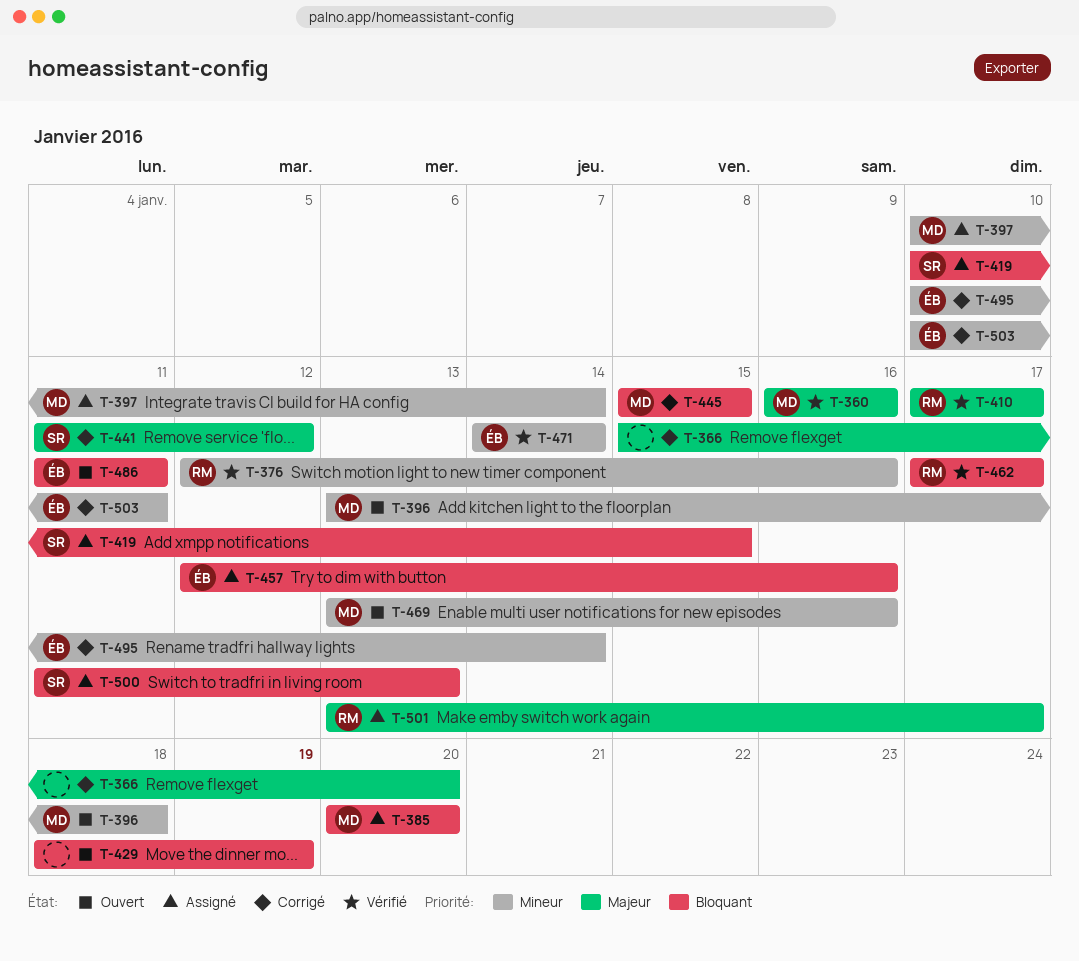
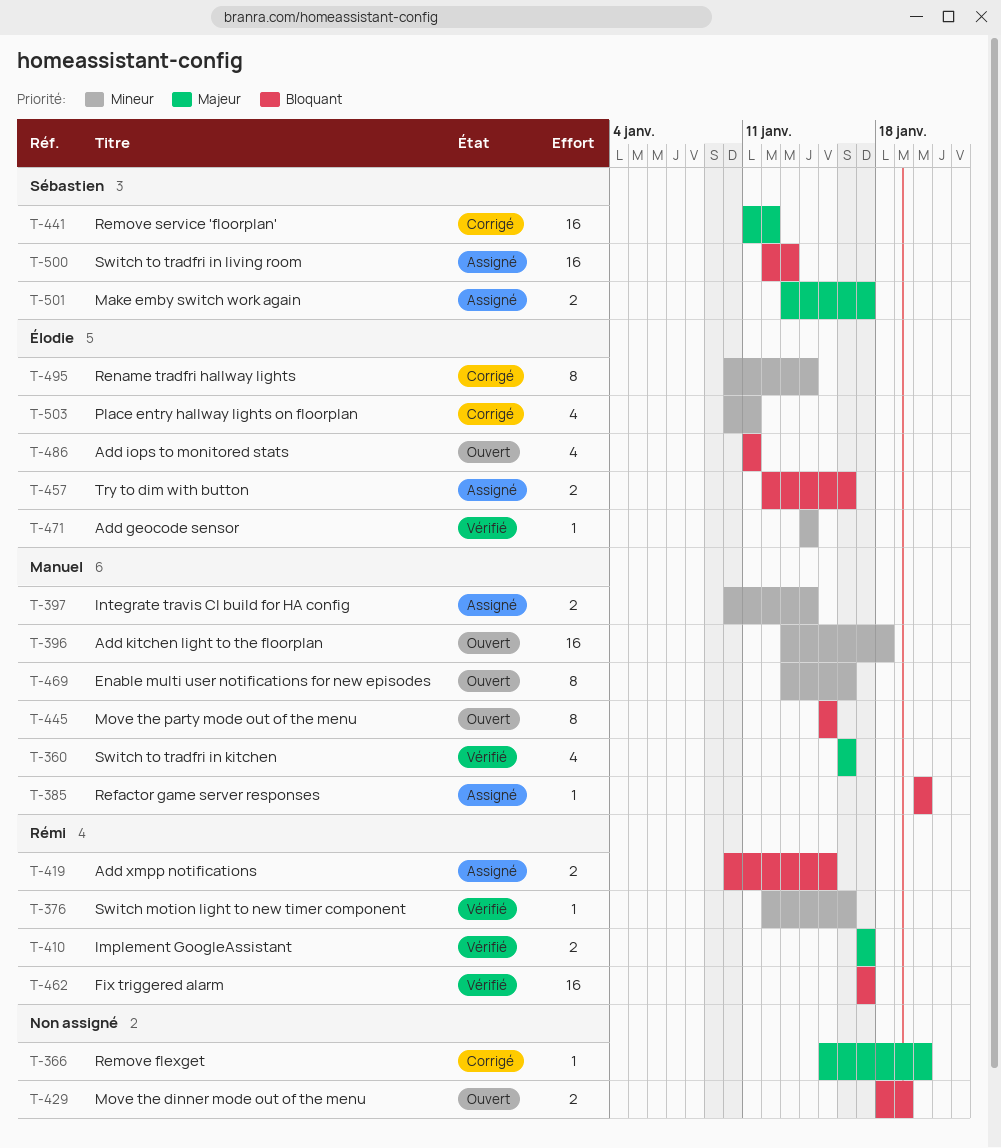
T-419, owner: Sébastien -> Rémi
T-445, status: Corrigé -> Ouvert
T-500, start: Jan 11 -> Jan 12
T-501, owner: Rémi -> Sébastien

